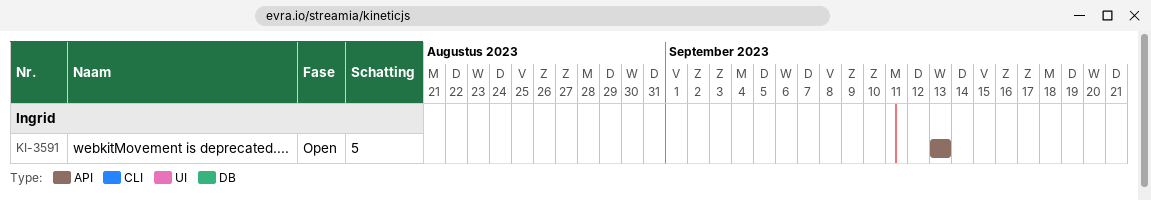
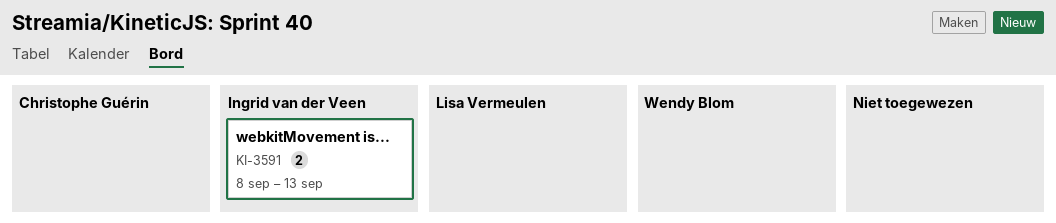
KI-3591, estimate: 5 -> 2
KI-3591, start: Sep 13 -> Sep 8

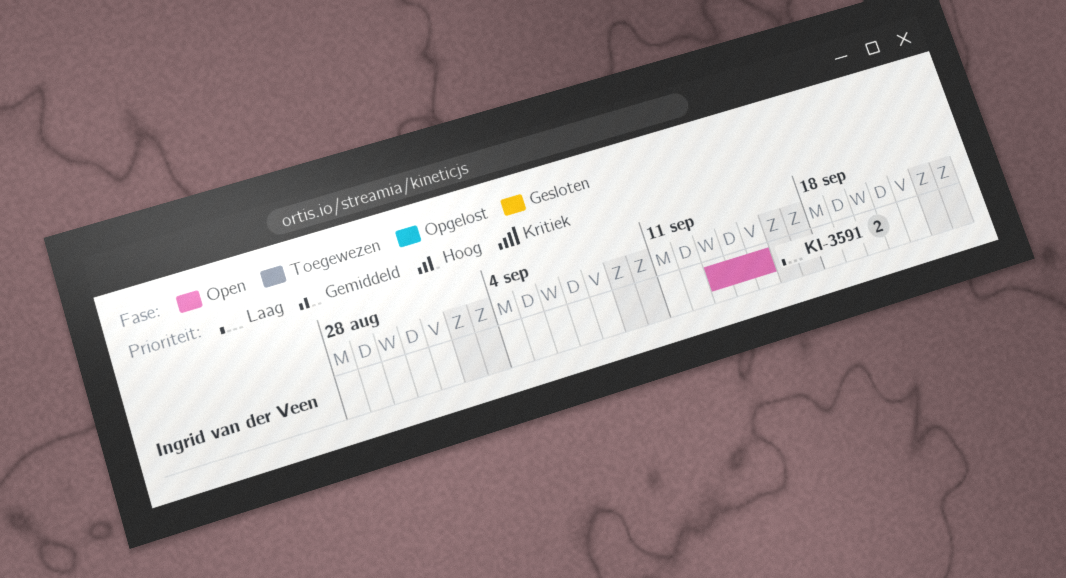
KI-3591, start: Sep 8 -> Sep 13
KI-3591, due: Sep 13 -> Sep 15

